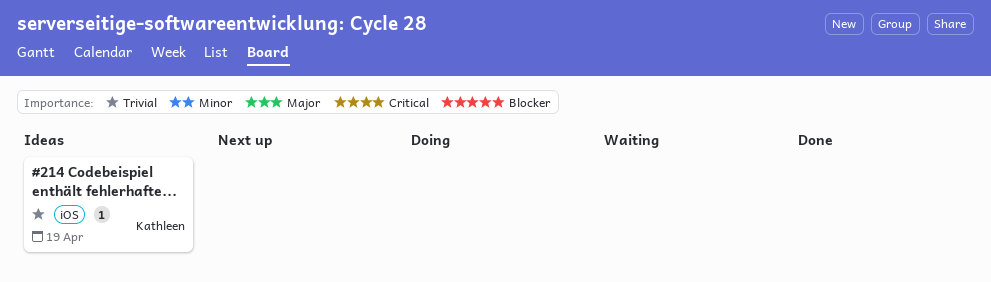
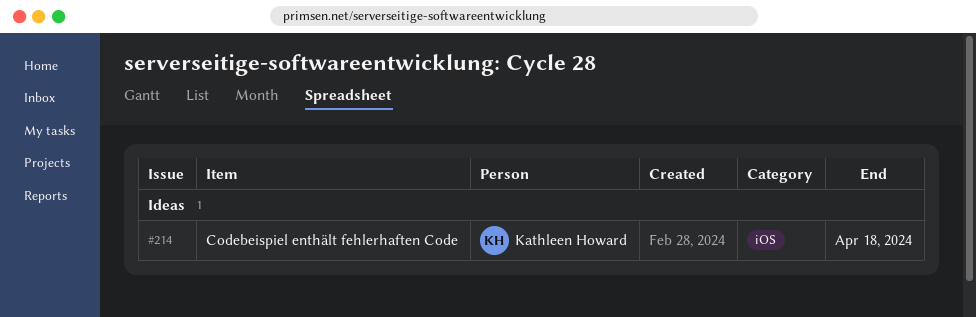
#214, due: Apr 19 -> Apr 18

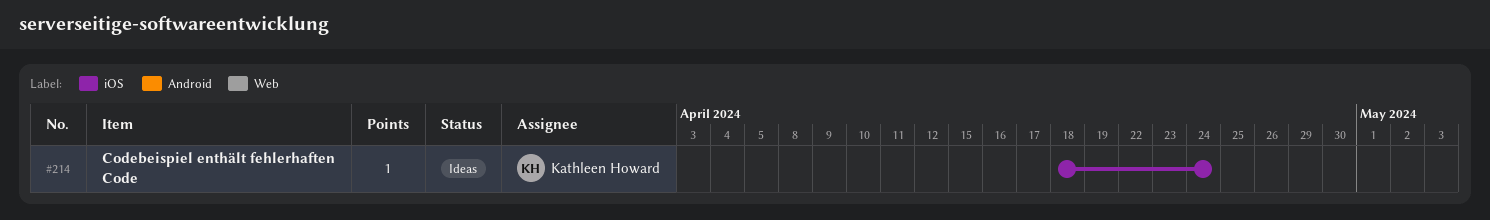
#214, due: Apr 18 -> Apr 24

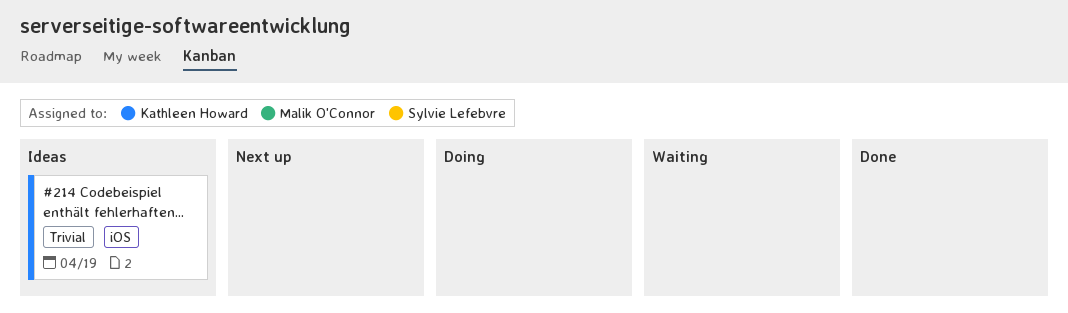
#214, due: Apr 24 -> Apr 19

